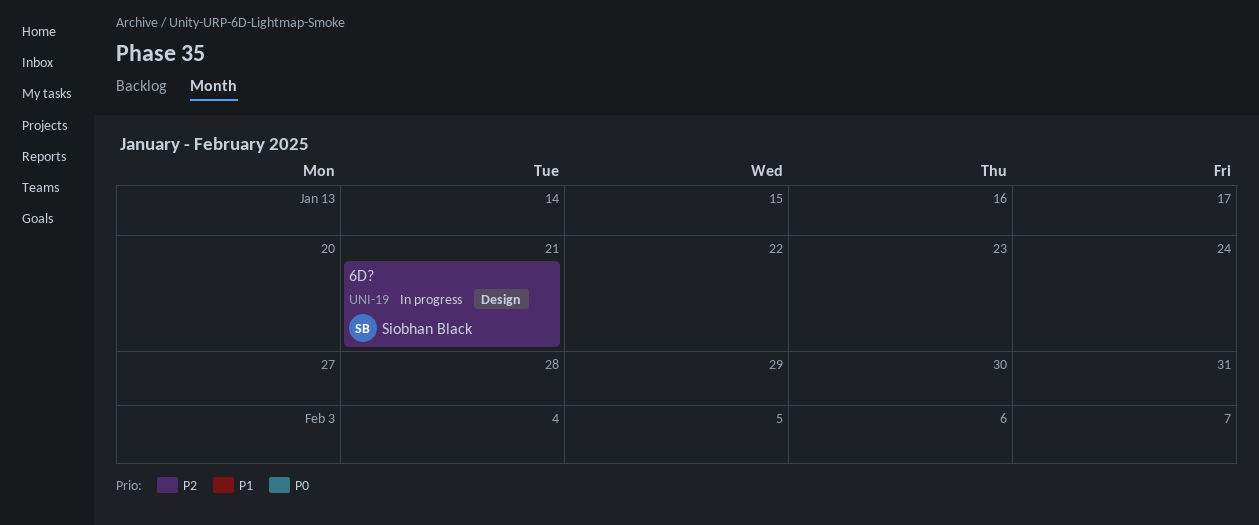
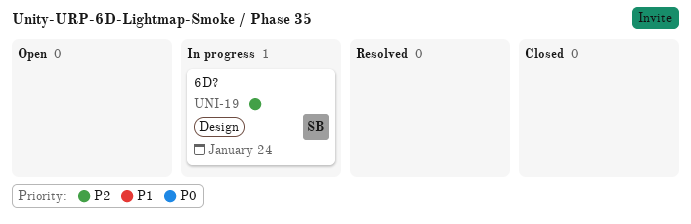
UNI-19, due: Jan 21 -> Jan 24

